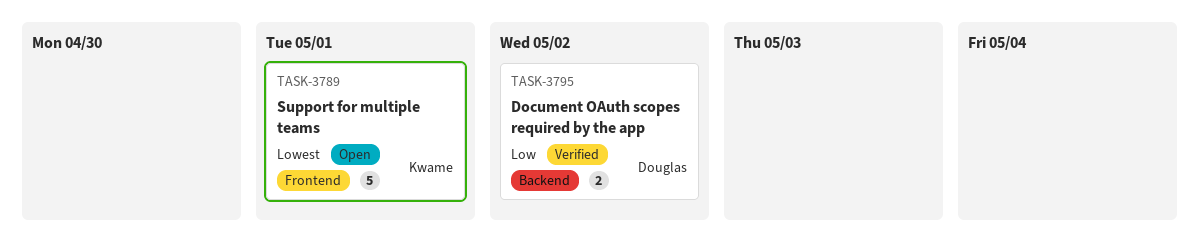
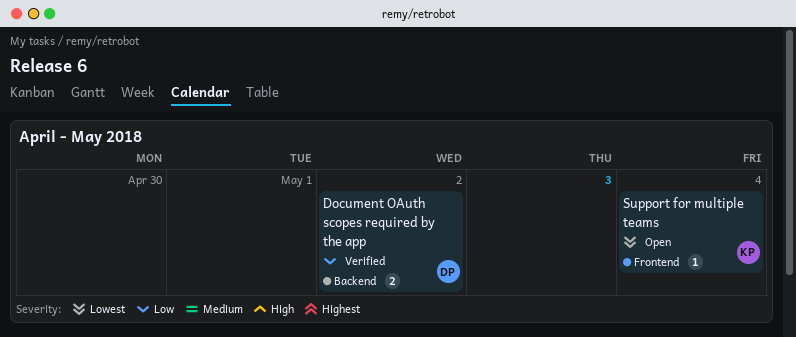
Support for multiple teams, estimate: 5 -> 1
Support for multiple teams, due: May 1 -> May 4

